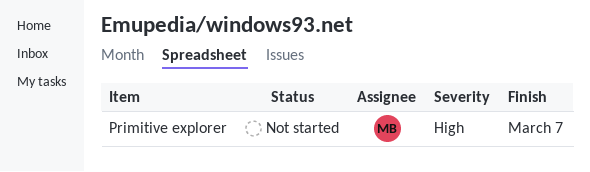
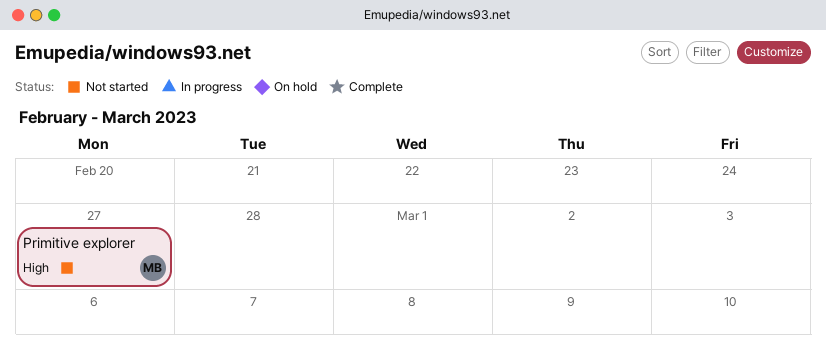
Primitive explorer, due: Mar 7 -> Feb 27

